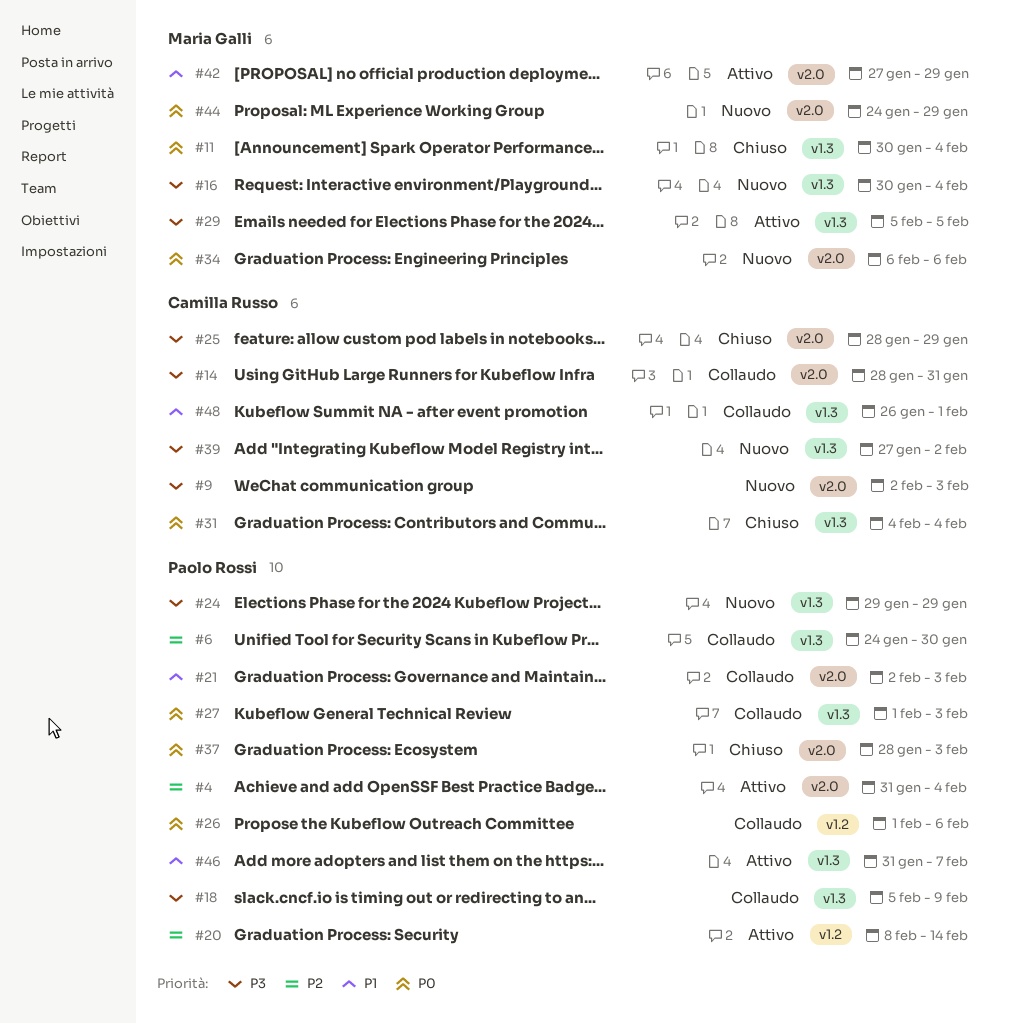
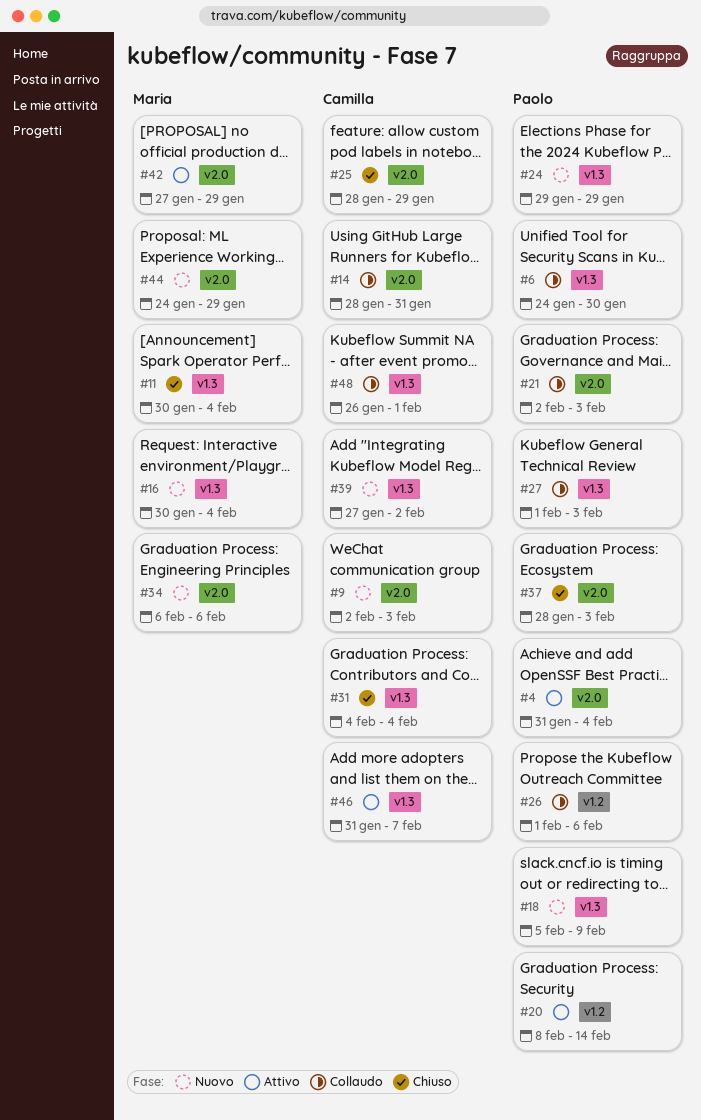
#18, status: Collaudo -> Nuovo
#29: present -> none
#46, owner: Paolo Rossi -> Camilla Russo

